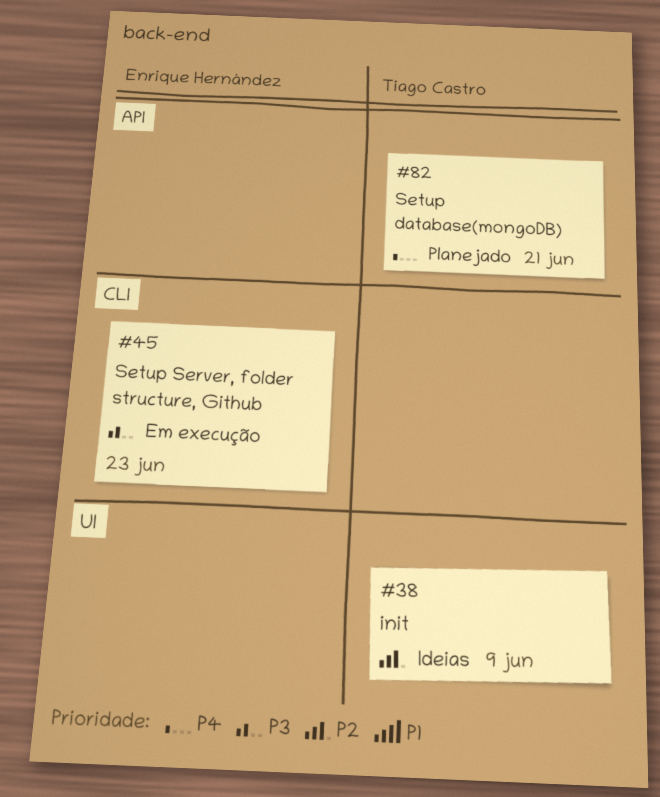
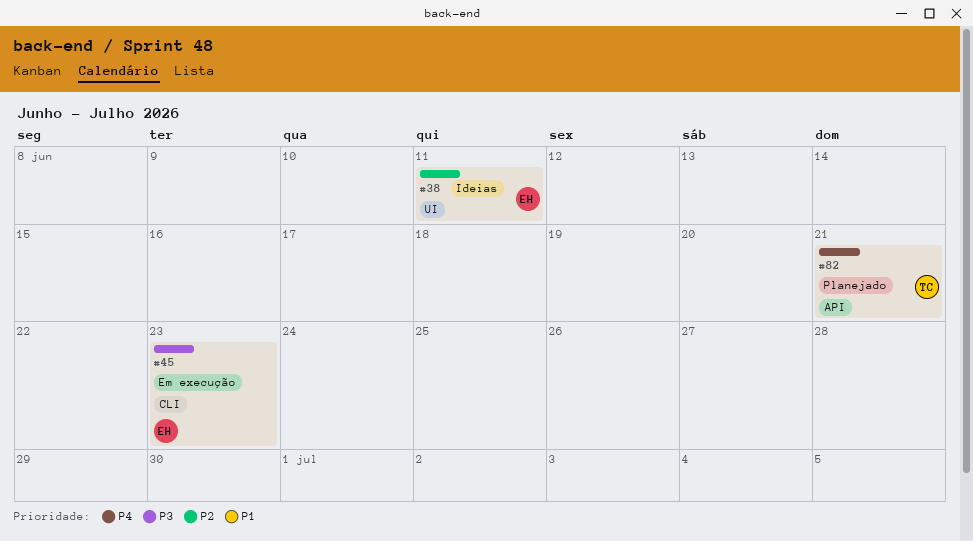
#38, owner: Tiago Castro -> Enrique Hernández
#38, due: Jun 9 -> Jun 11

